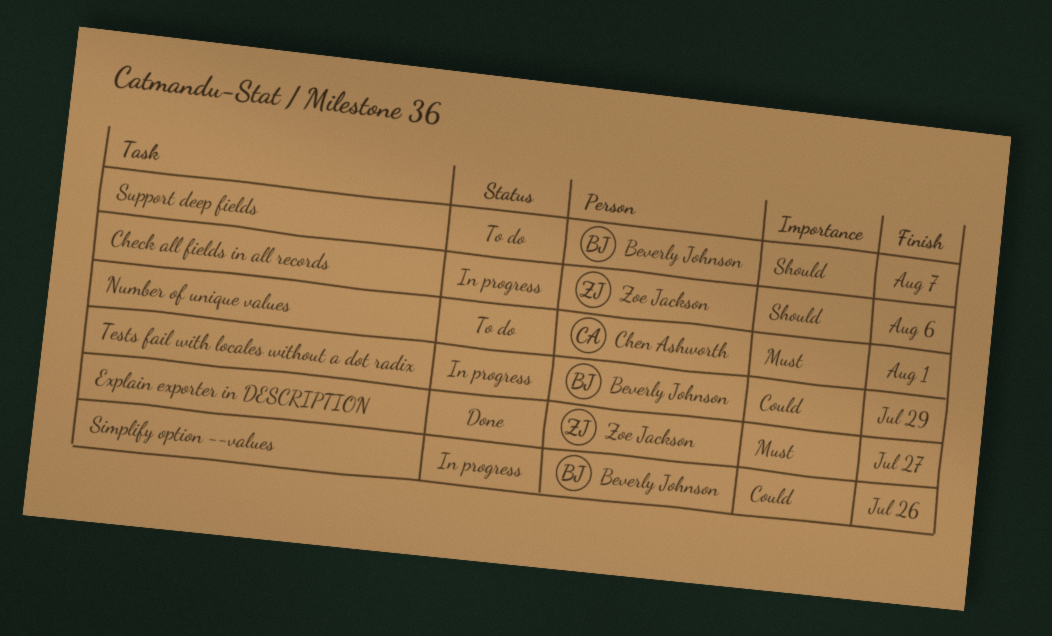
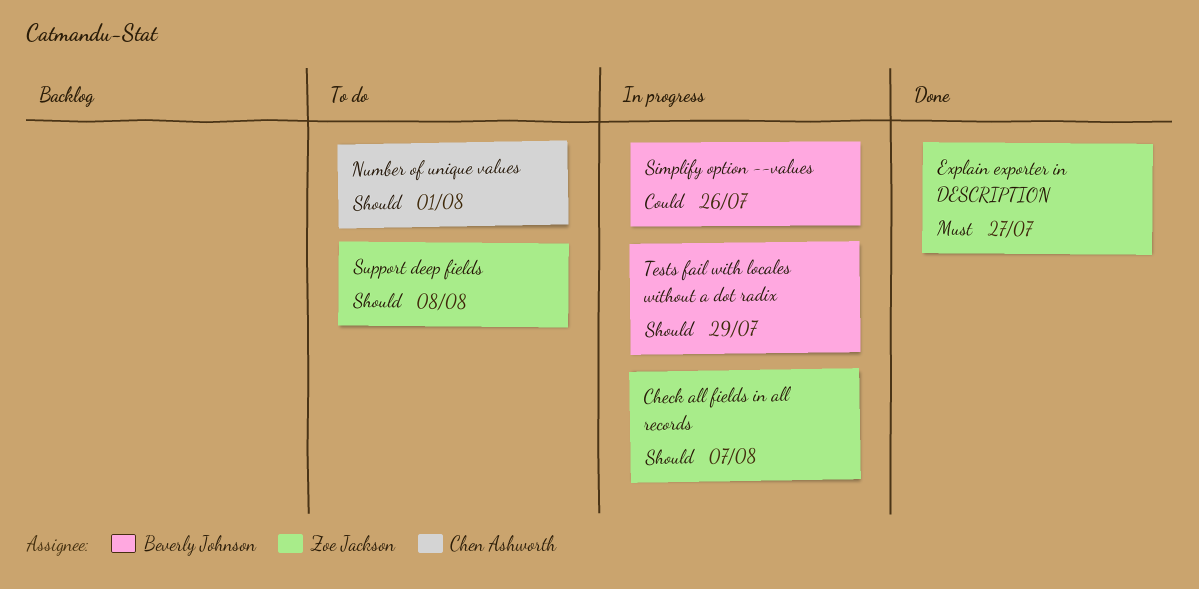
Check all fields in all records, due: Aug 6 -> Aug 7
Number of unique values, priority: Must -> Should
Support deep fields, owner: Beverly Johnson -> Zoe Jackson
Support deep fields, due: Aug 7 -> Aug 8
Tests fail with locales without a dot radix, priority: Could -> Should

